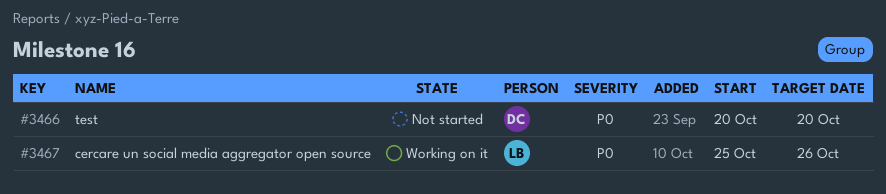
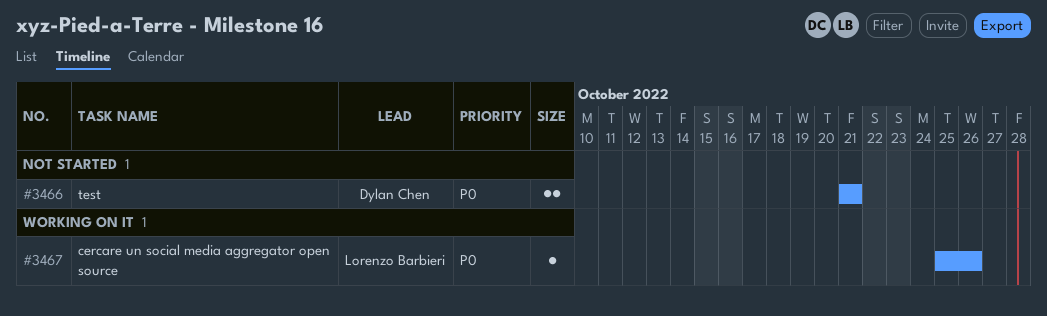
#3466, start: Oct 20 -> Oct 21
#3466, due: Oct 20 -> Oct 21

